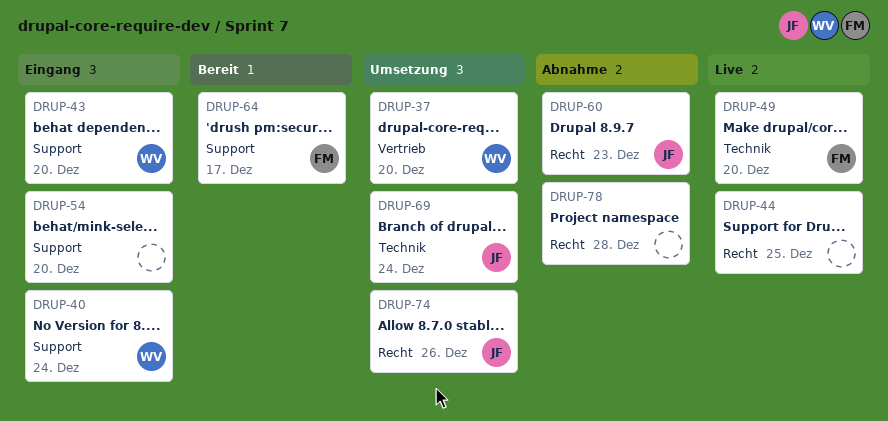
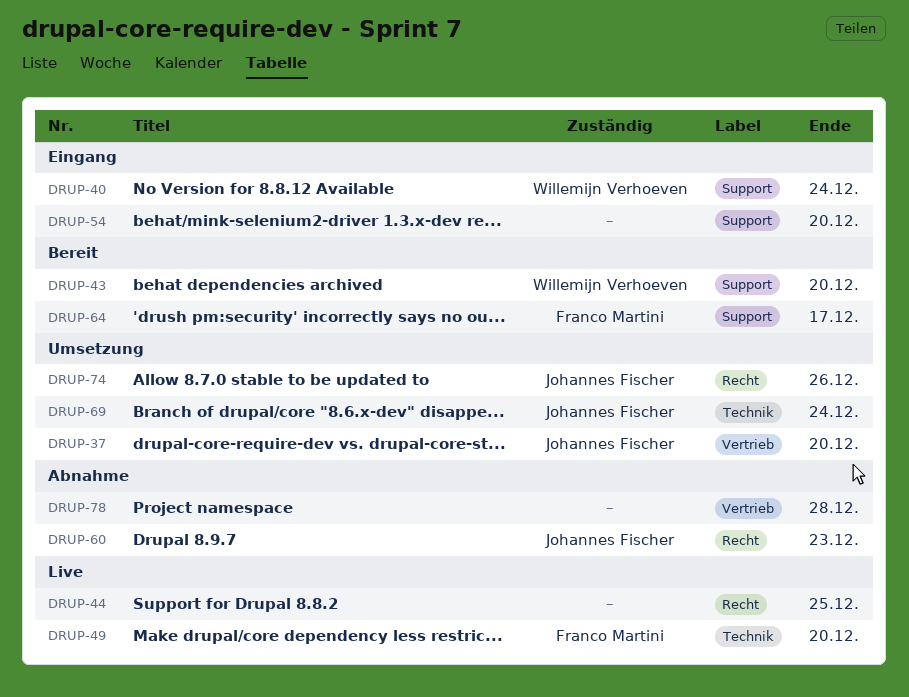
DRUP-37, owner: Willemijn Verhoeven -> Johannes Fischer
DRUP-43, status: Eingang -> Bereit
DRUP-78, label: Recht -> Vertrieb

